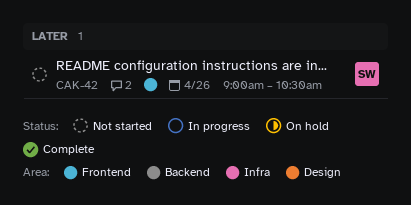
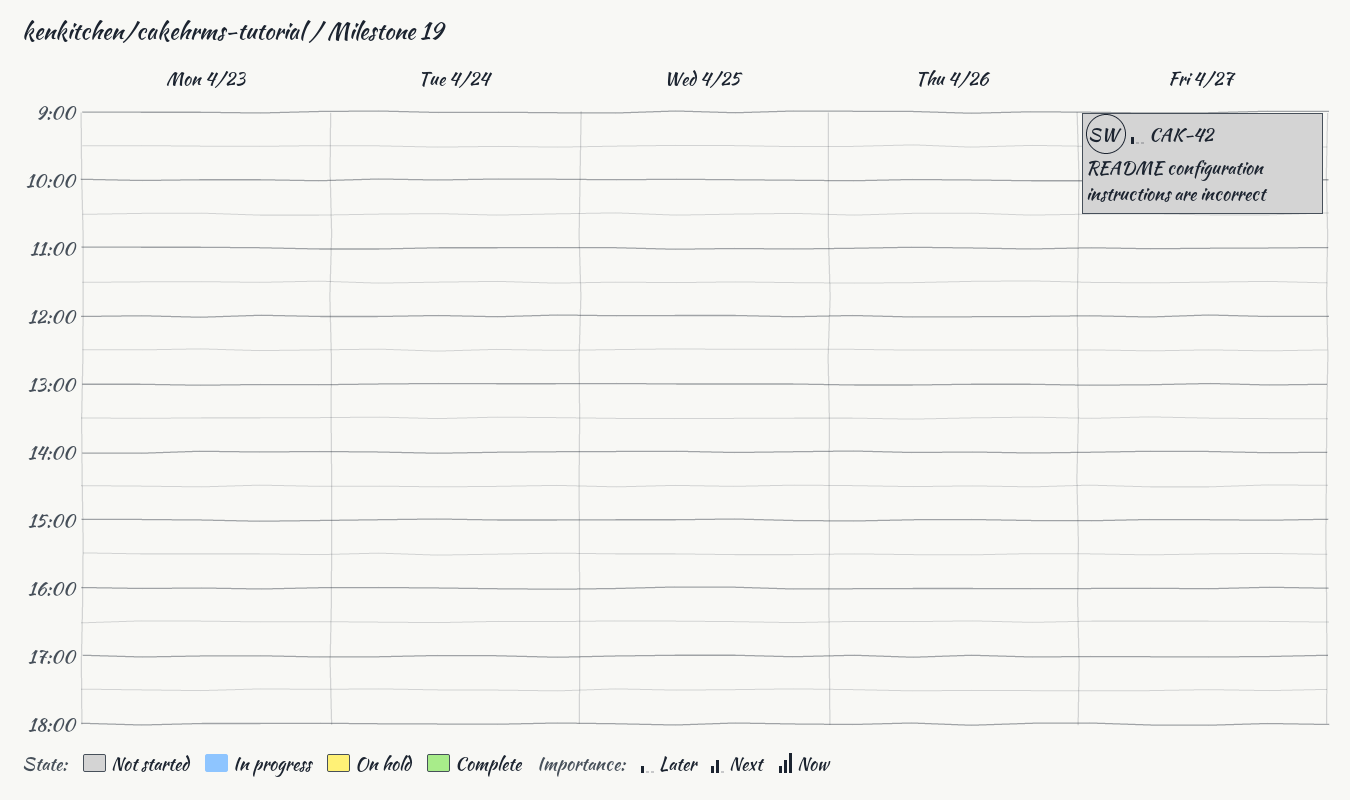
CAK-42, day: Apr 26 -> Apr 27

